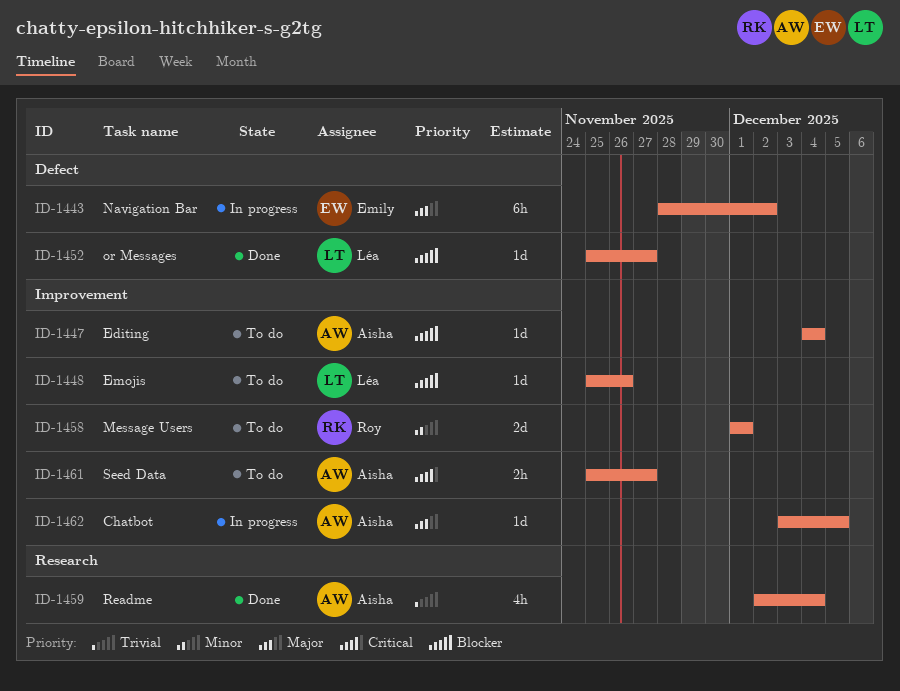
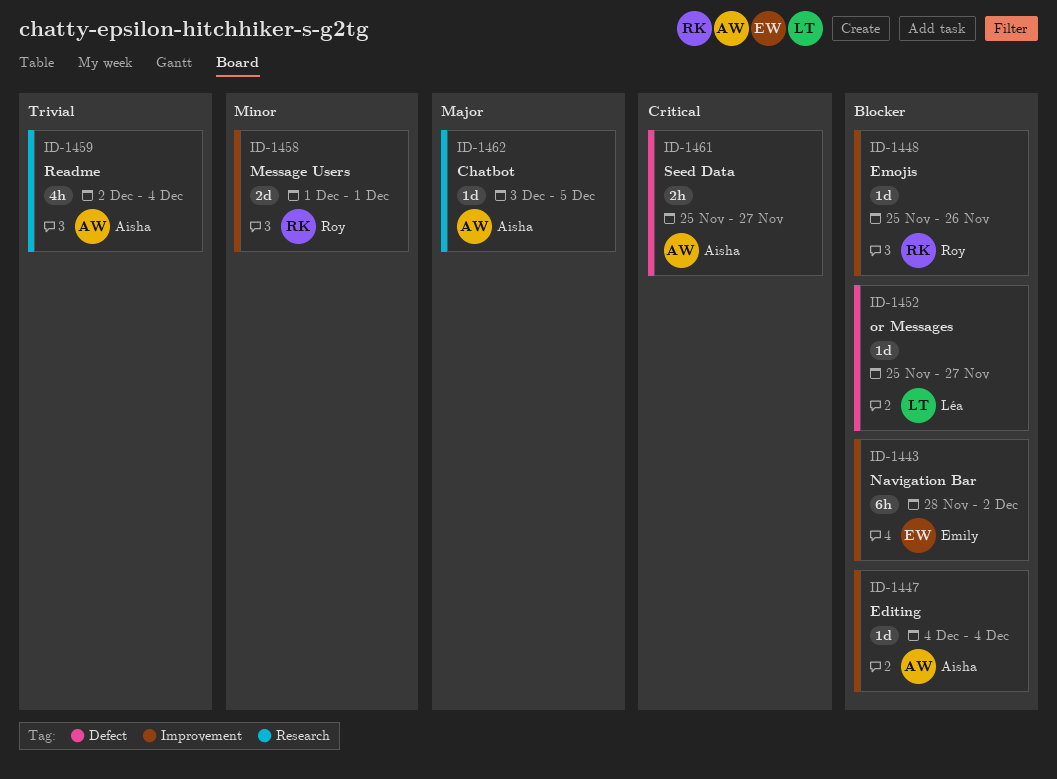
ID-1443, priority: Major -> Blocker
ID-1443, label: Defect -> Improvement
ID-1448, owner: Léa -> Roy
ID-1461, label: Improvement -> Defect
ID-1462, label: Improvement -> Research

